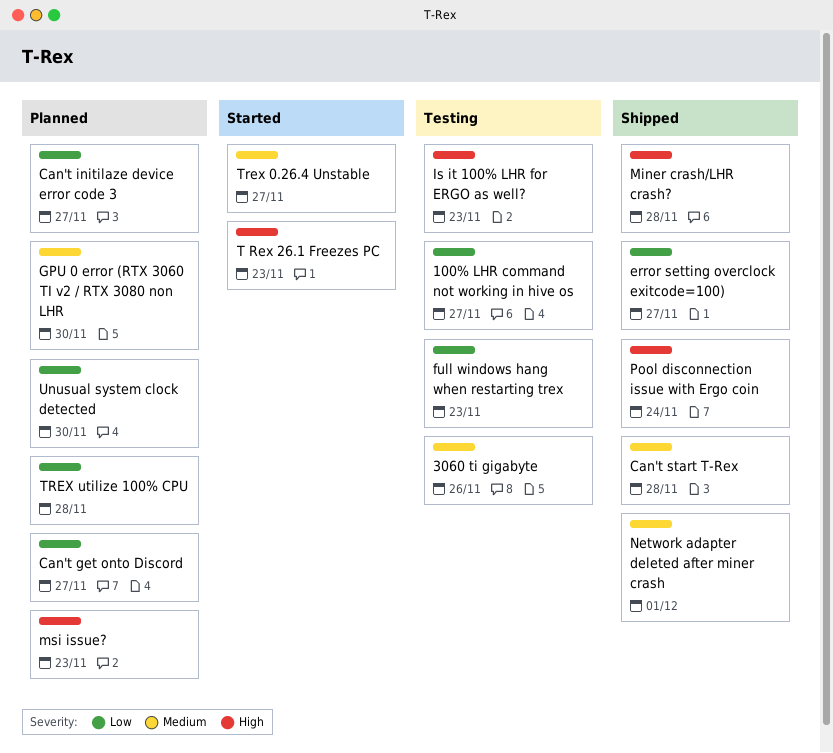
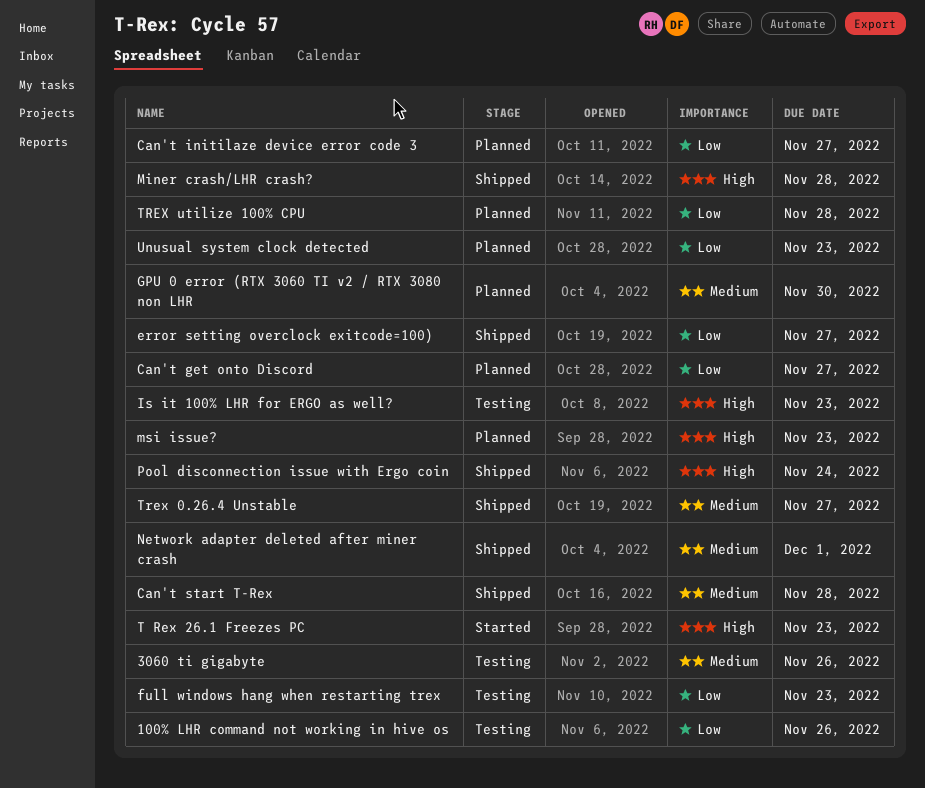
100% LHR command not working in hive os, due: Nov 27 -> Nov 26
Trex 0.26.4 Unstable, status: Started -> Shipped
Unusual system clock detected, due: Nov 30 -> Nov 23

